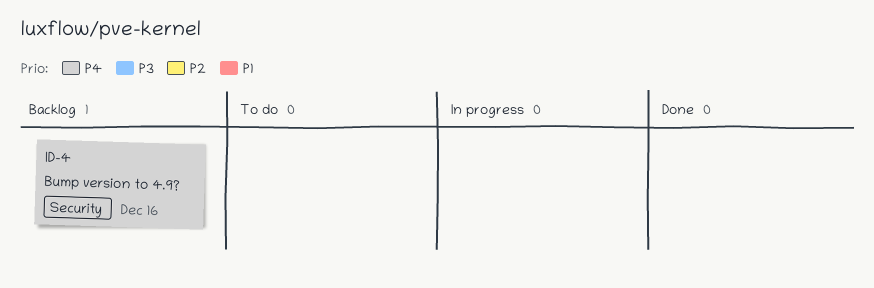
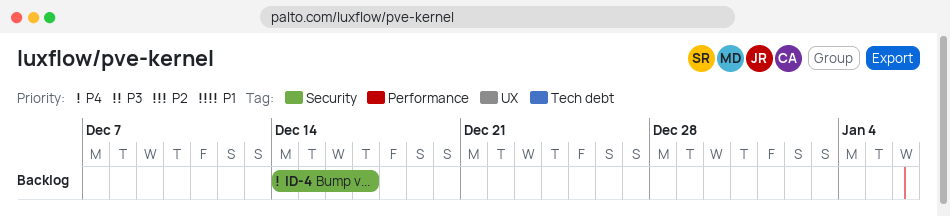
ID-4, due: Dec 16 -> Dec 17

